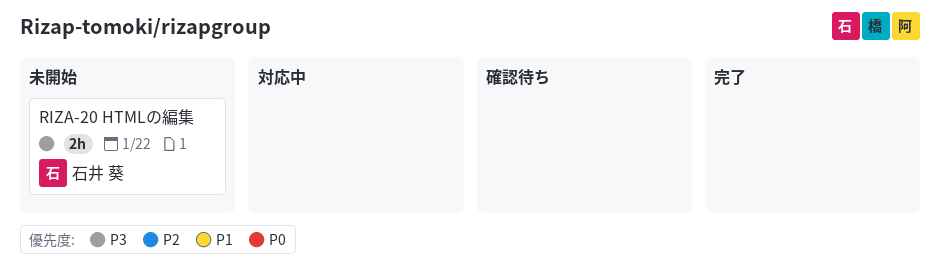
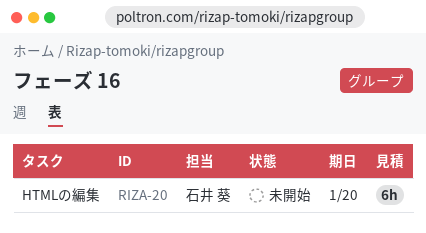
RIZA-20, estimate: 2h -> 6h
RIZA-20, due: Jan 22 -> Jan 20

